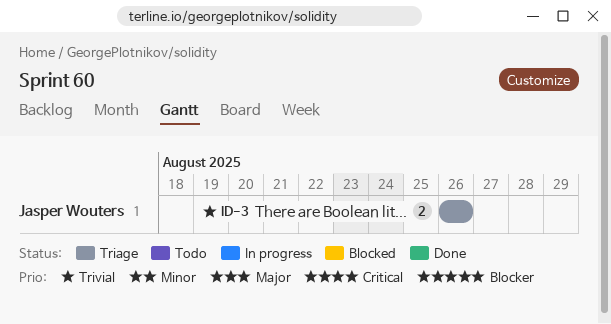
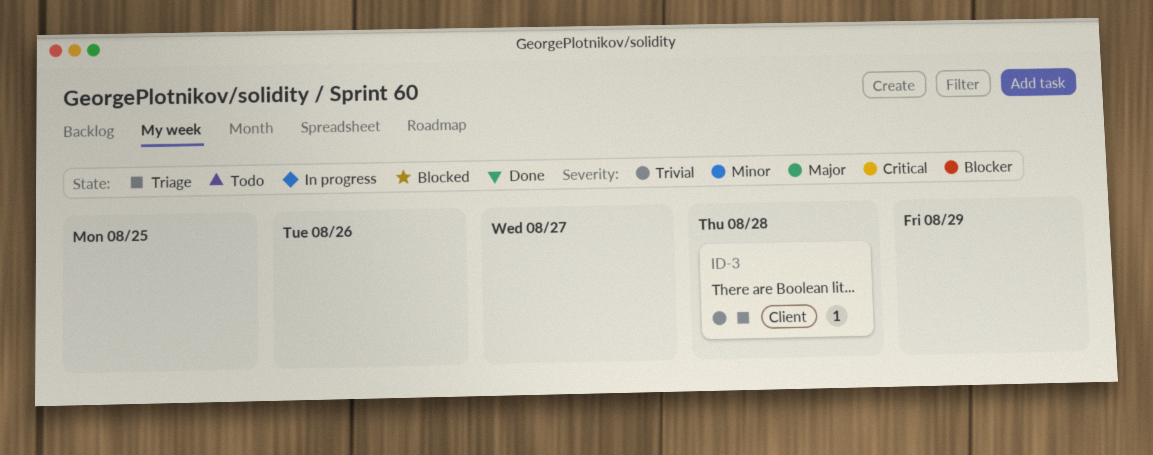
ID-3, estimate: 2 -> 1
ID-3, due: Aug 26 -> Aug 28

